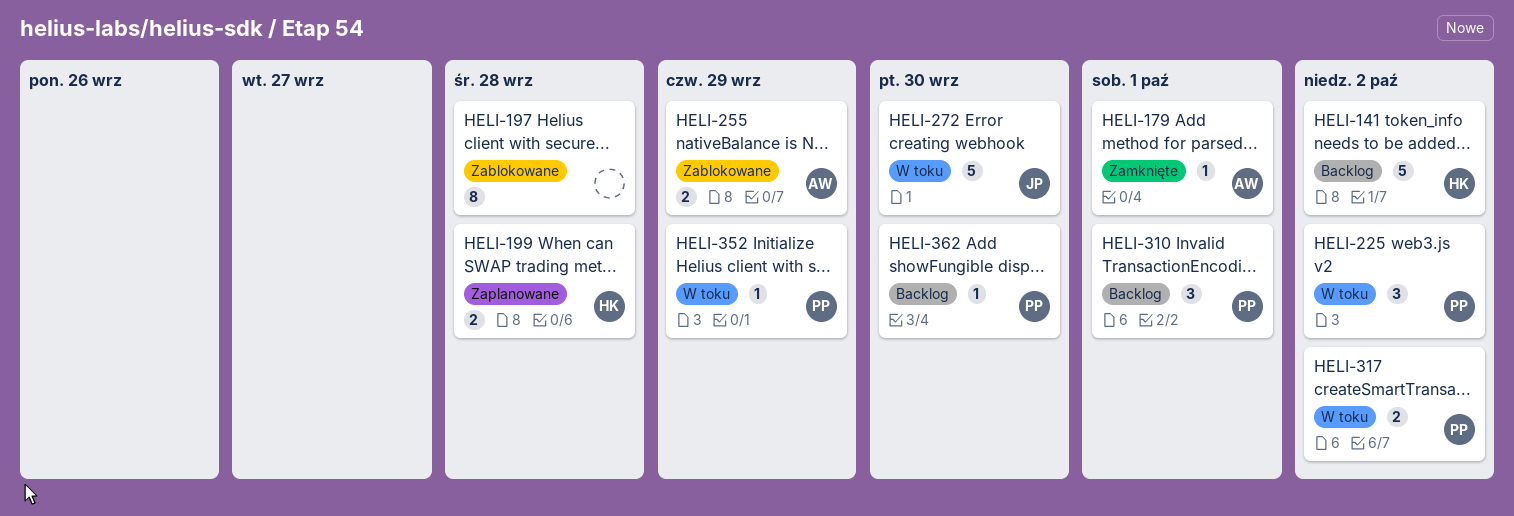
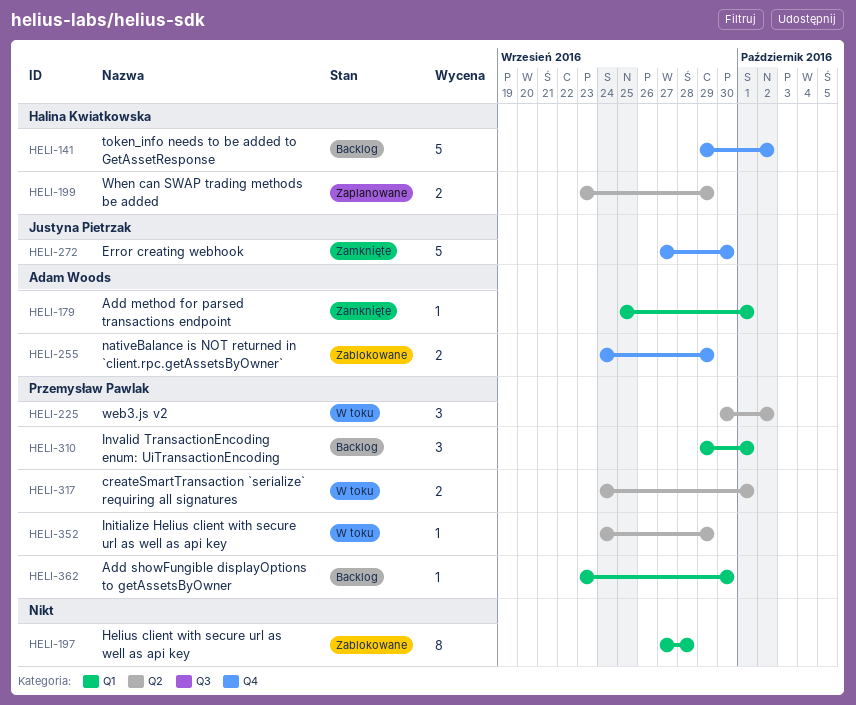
HELI-199, due: Sep 28 -> Sep 29
HELI-272, status: W toku -> Zamknięte
HELI-317, due: Oct 2 -> Oct 1

